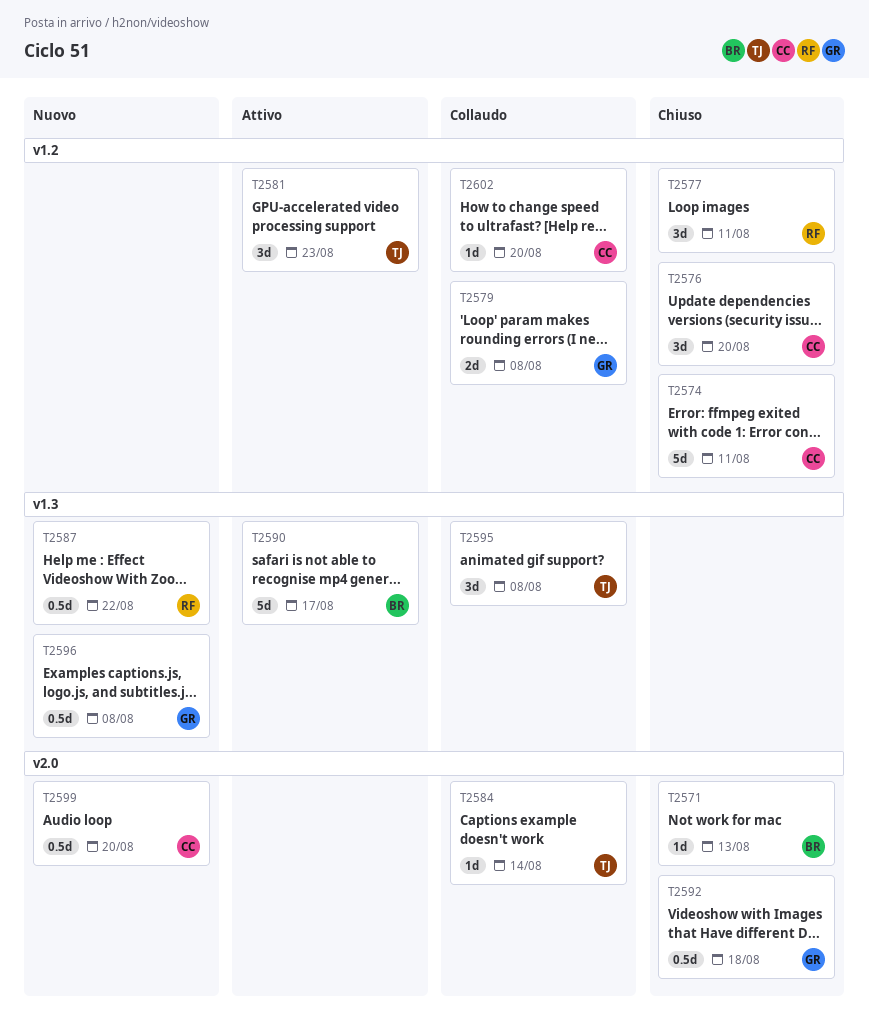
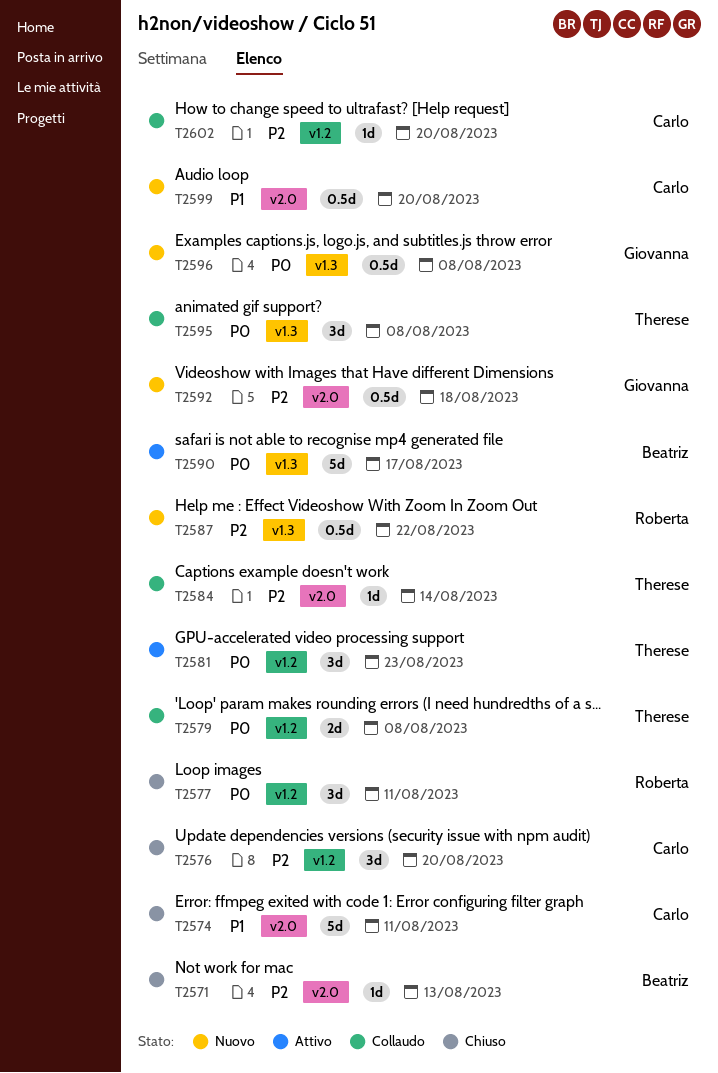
T2574, label: v1.2 -> v2.0
T2579, owner: Giovanna -> Therese
T2592, status: Chiuso -> Nuovo

